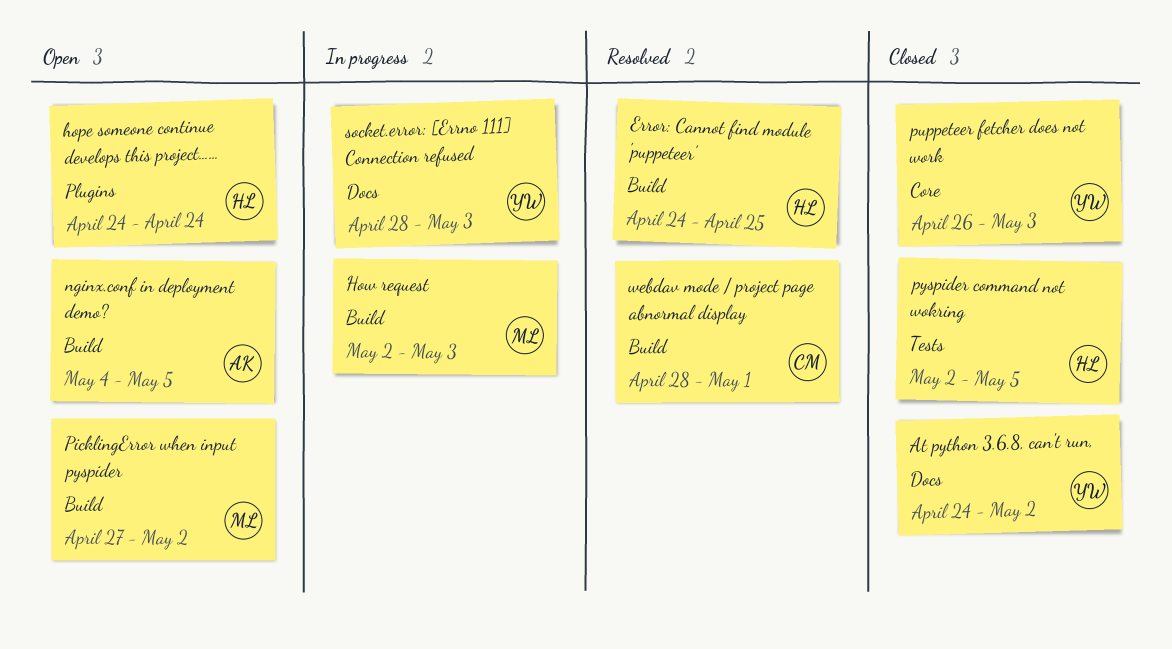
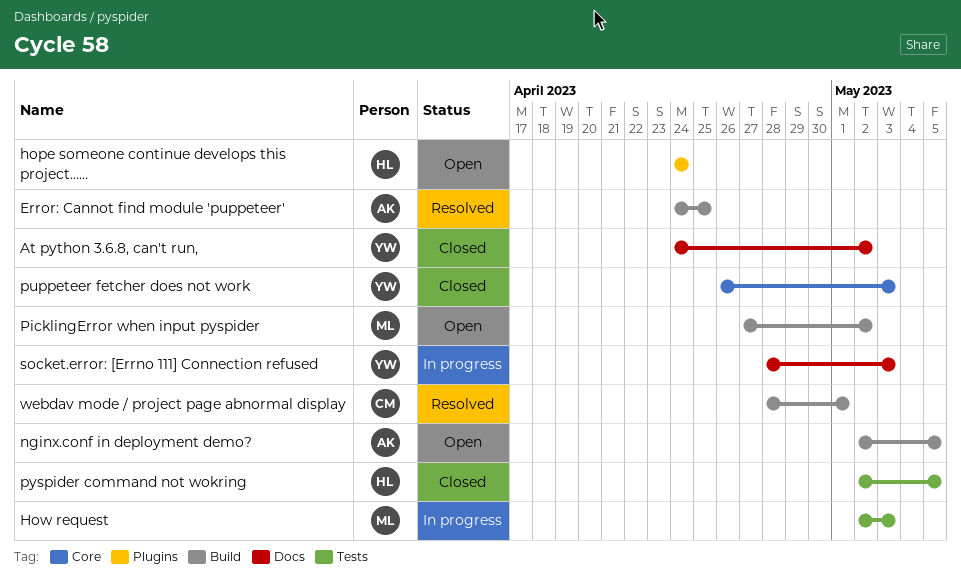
Error: Cannot find module 'puppeteer', owner: HL -> AK
How request, label: Build -> Tests
nginx.conf in deployment demo?, start: May 4 -> May 2

